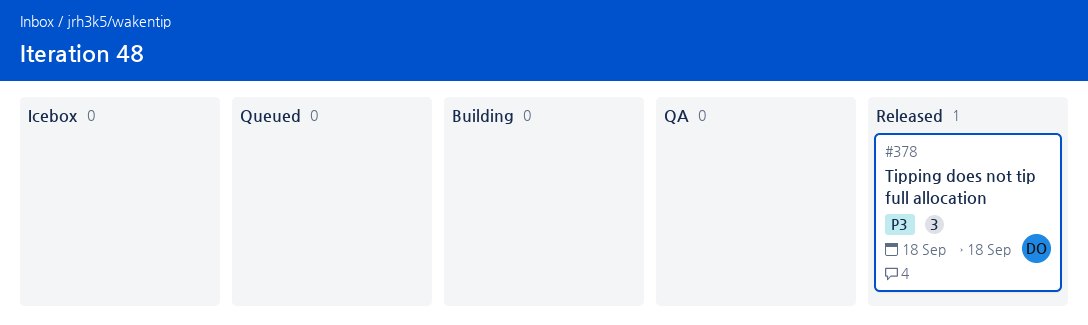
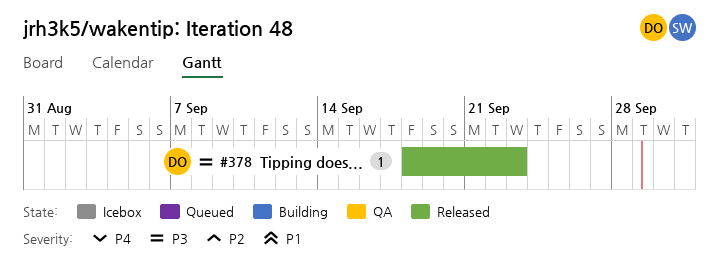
#378, estimate: 3 -> 1
#378, due: Sep 18 -> Sep 23

